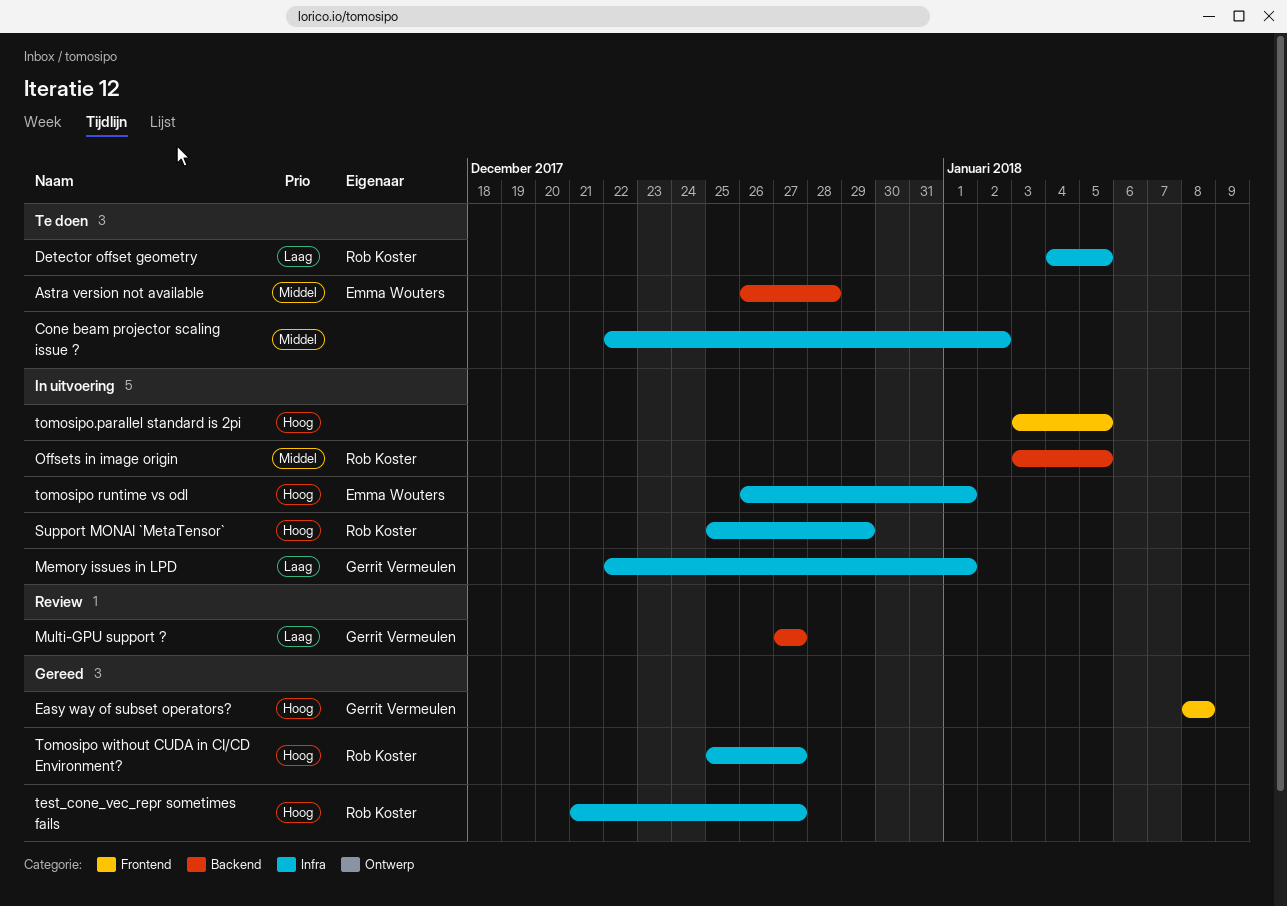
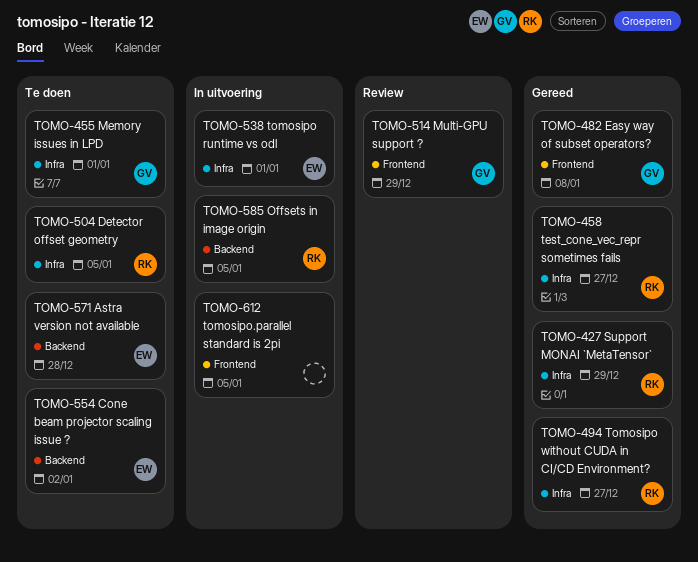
Cone beam projector scaling issue ?, owner: none -> Emma Wouters
Cone beam projector scaling issue ?, label: Infra -> Backend
Memory issues in LPD, status: In uitvoering -> Te doen
Multi-GPU support ?, label: Backend -> Frontend
Multi-GPU support ?, due: Dec 27 -> Dec 29
Support MONAI `MetaTensor`, status: In uitvoering -> Gereed

